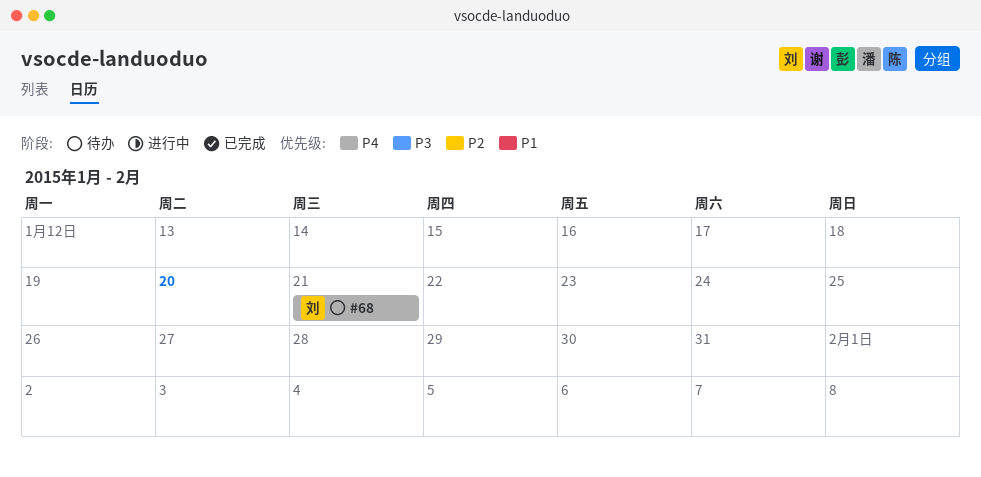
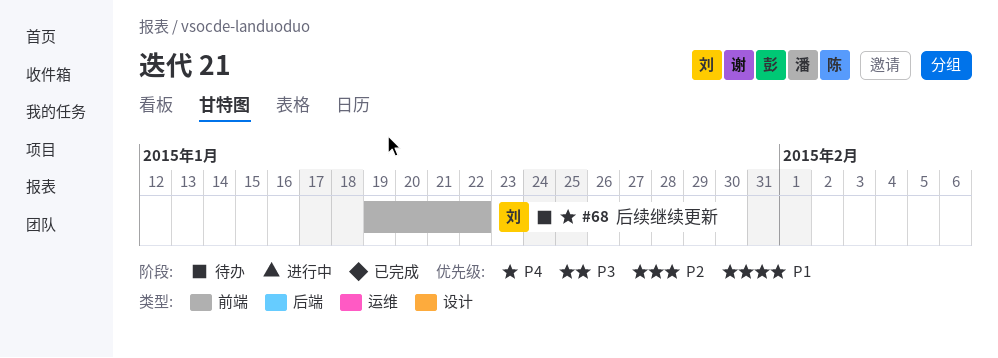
#68, start: Jan 21 -> Jan 19
#68, due: Jan 21 -> Jan 22

